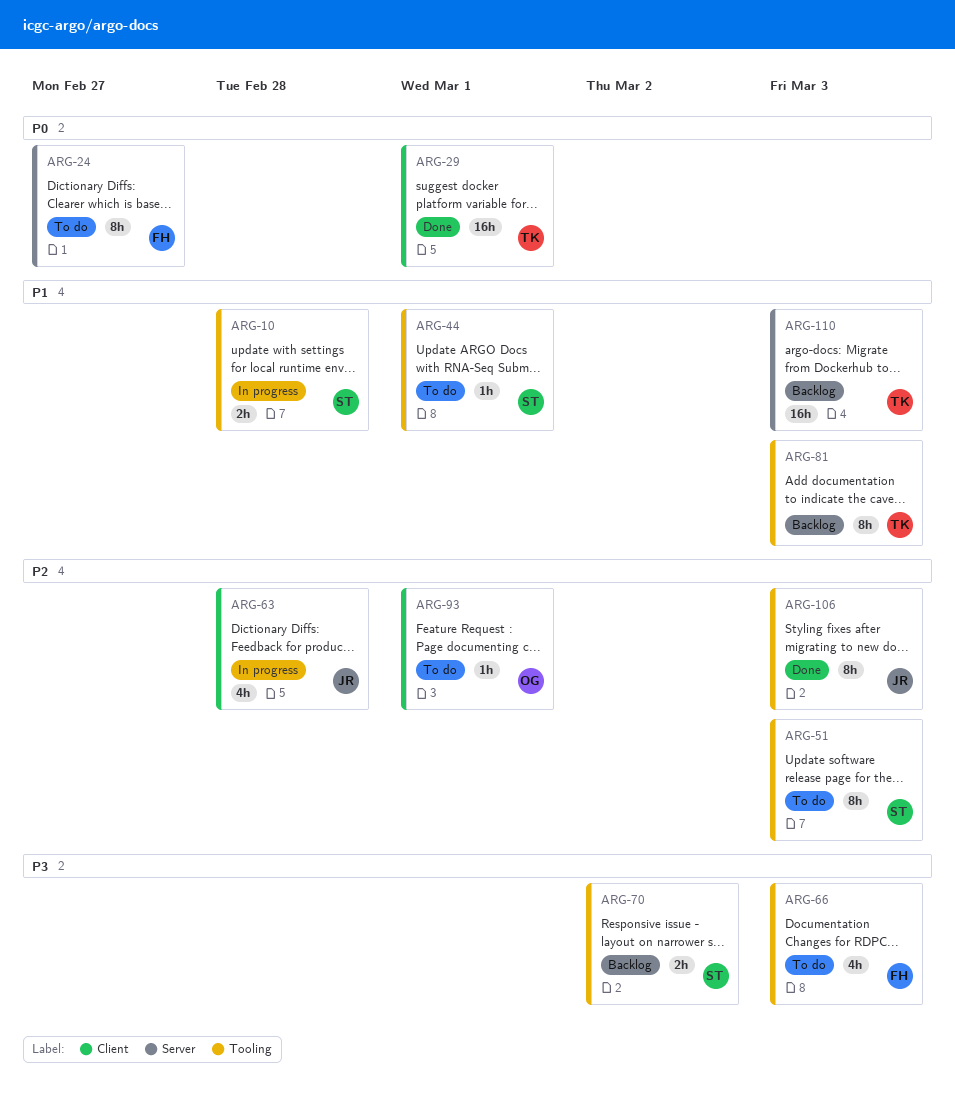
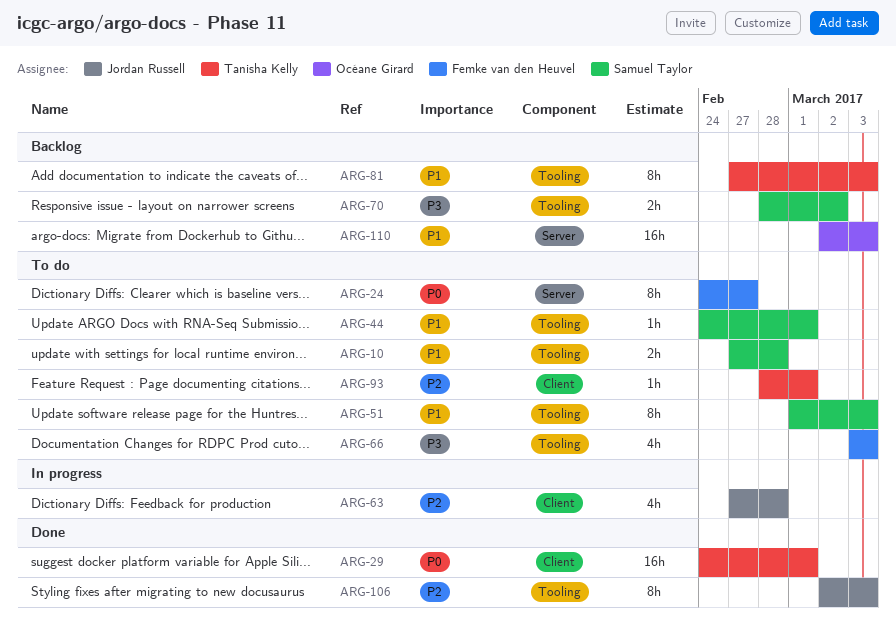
ARG-10, status: In progress -> To do
ARG-51, priority: P2 -> P1
ARG-93, owner: Océane Girard -> Tanisha Kelly
ARG-110, owner: Tanisha Kelly -> Océane Girard

